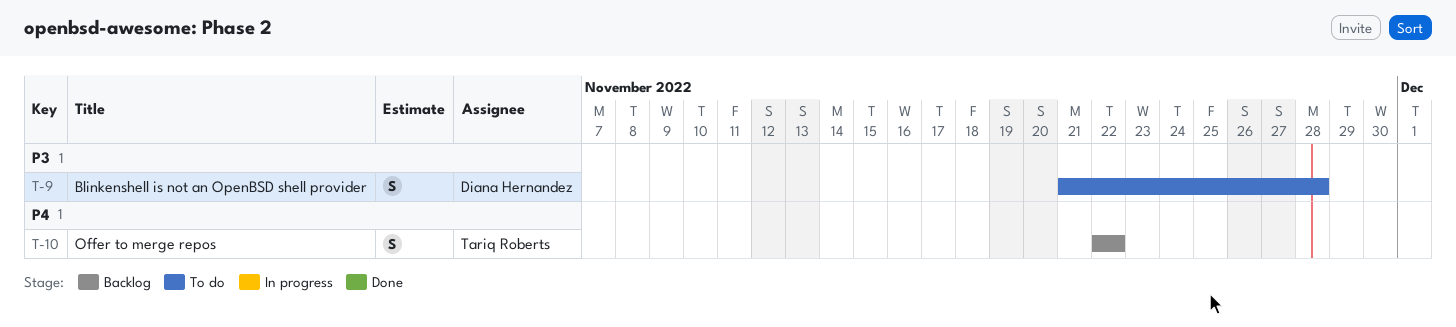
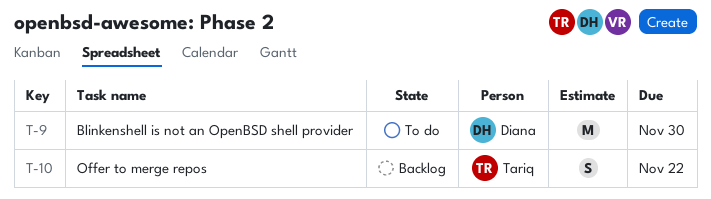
T-9, estimate: S -> M
T-9, due: Nov 28 -> Nov 30

